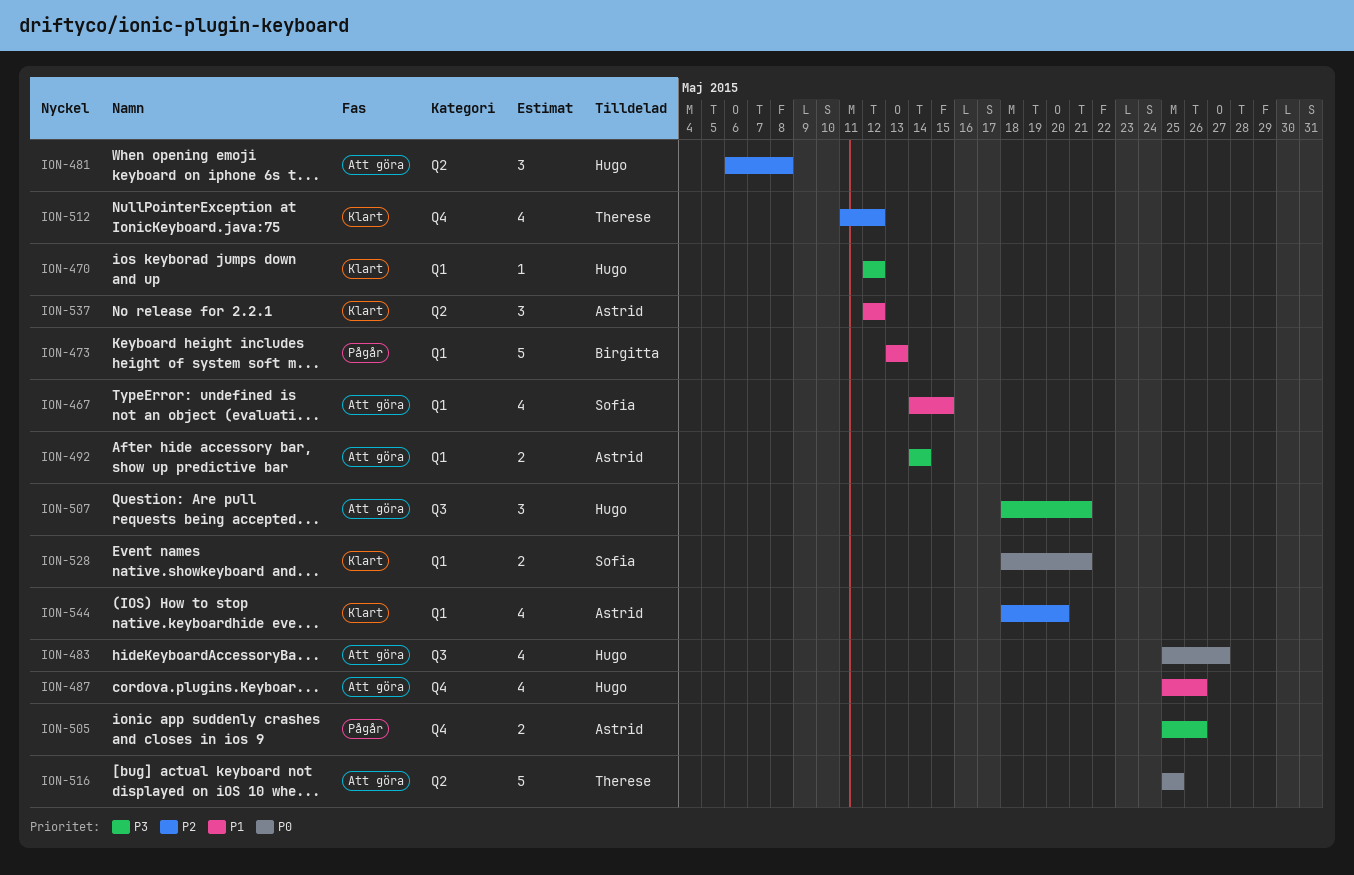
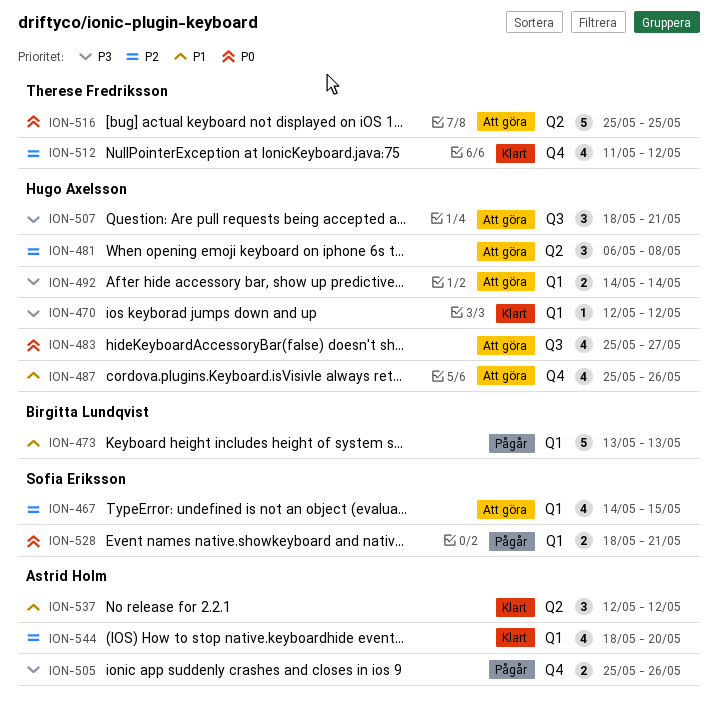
ION-467, priority: P1 -> P2
ION-492, owner: Astrid Holm -> Hugo Axelsson
ION-528, status: Klart -> Pågår

